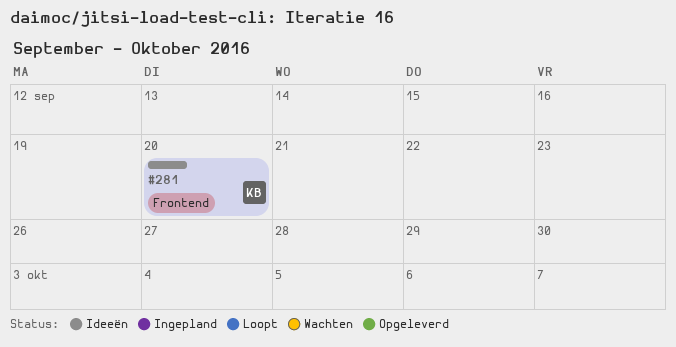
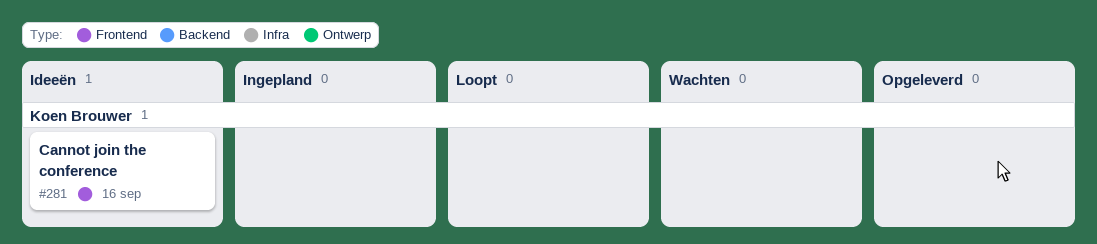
#281, due: Sep 20 -> Sep 16

